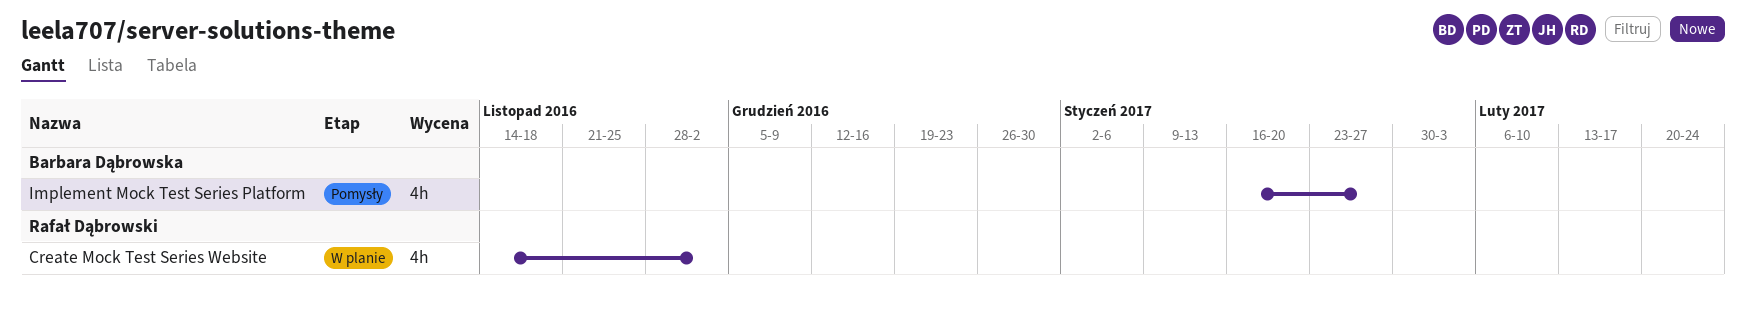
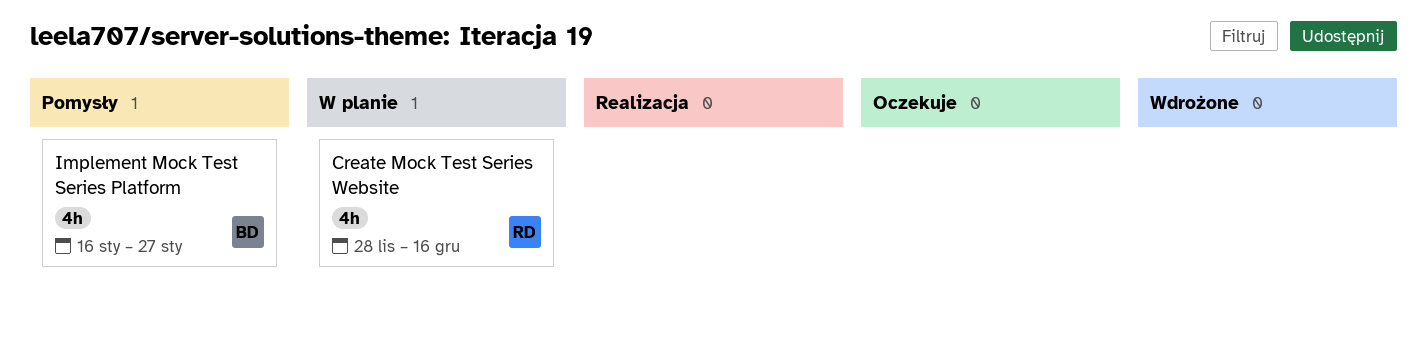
Create Mock Test Series Website, start: Nov 14 -> Nov 28
Create Mock Test Series Website, due: Dec 2 -> Dec 16

